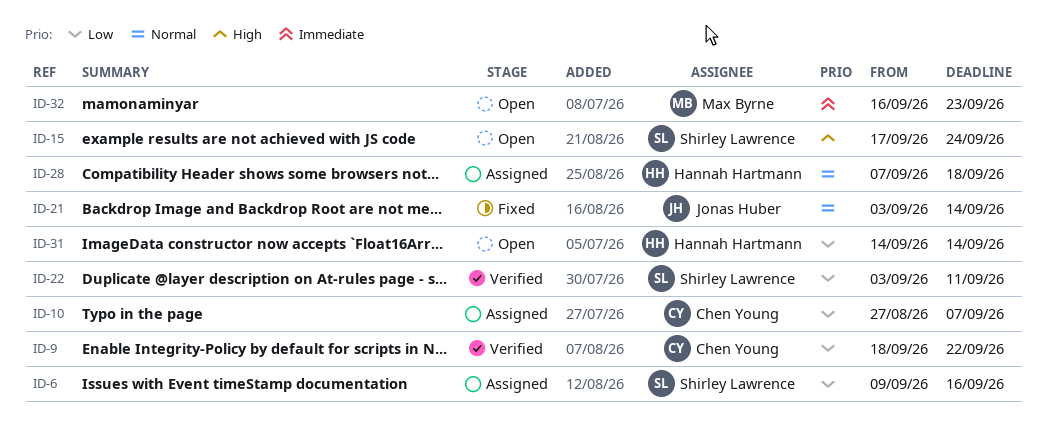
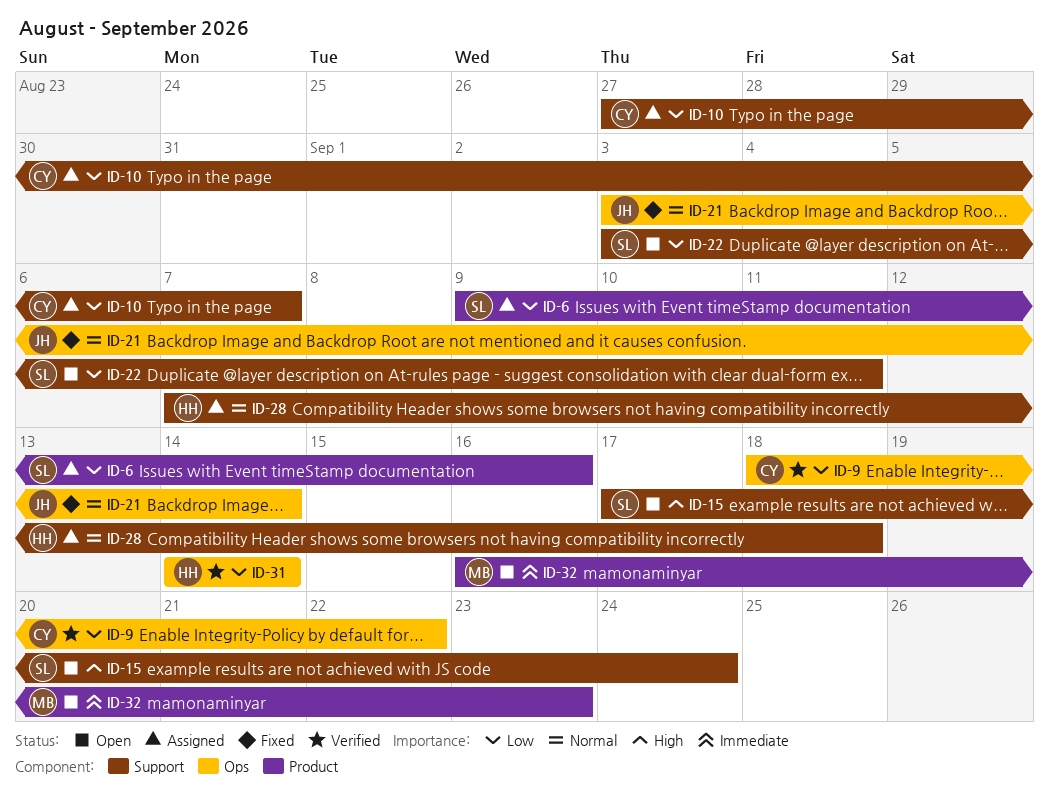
ID-22, status: Verified -> Open
ID-31, status: Open -> Verified

